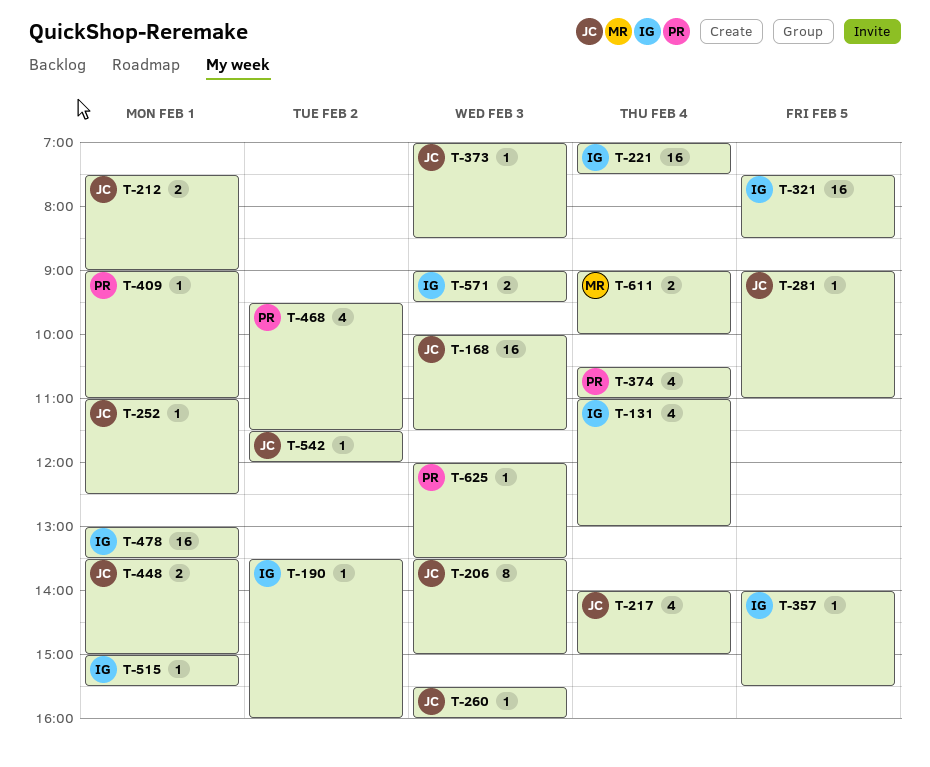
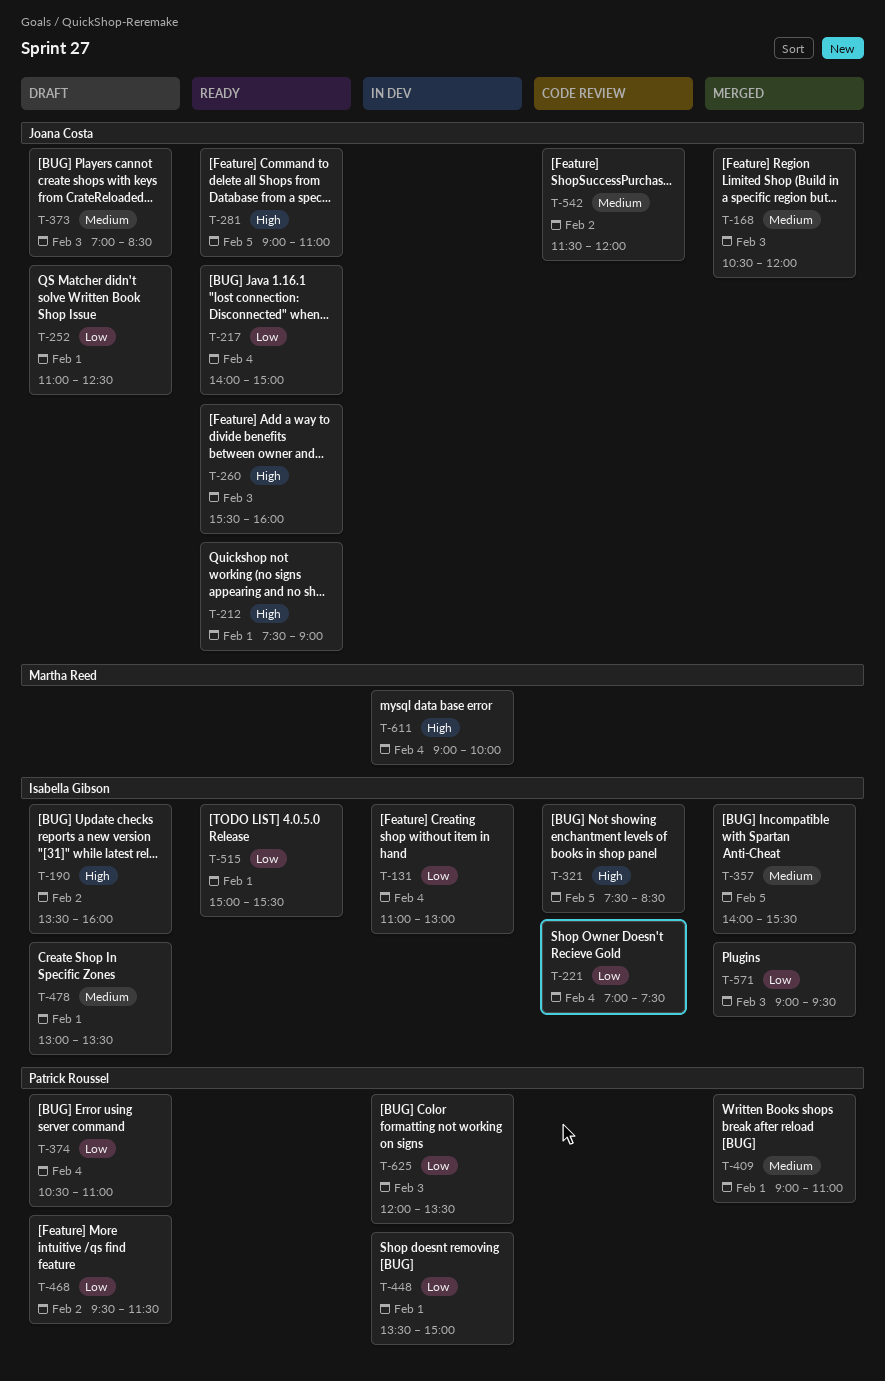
T-168, begins: 10:00 -> 10:30
T-168, ends: 11:30 -> 12:00
T-206: present -> none
T-448, owner: Joana Costa -> Patrick Roussel

